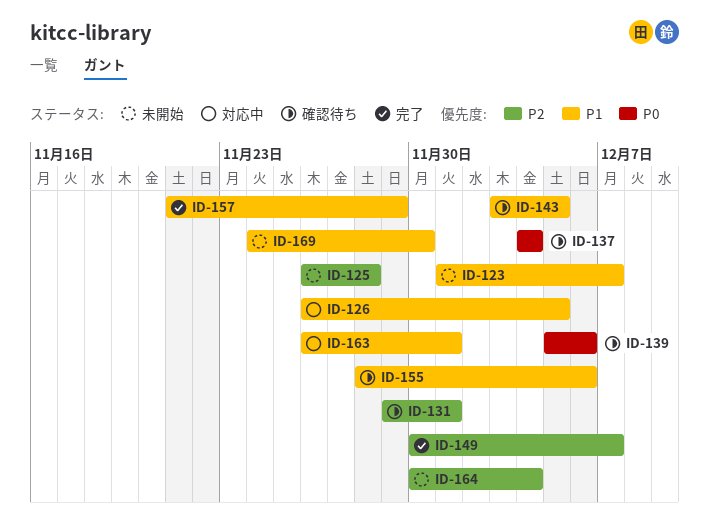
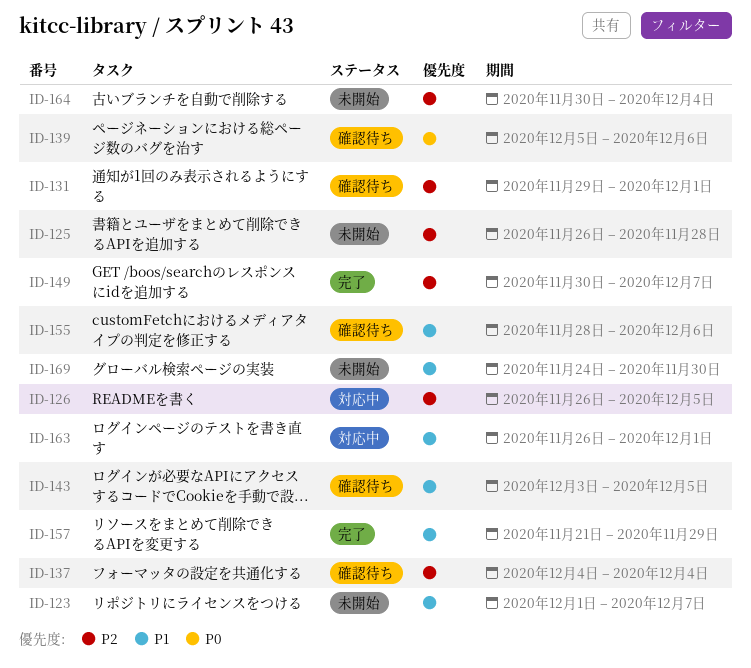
ID-126, priority: P1 -> P2
ID-137, priority: P0 -> P2

